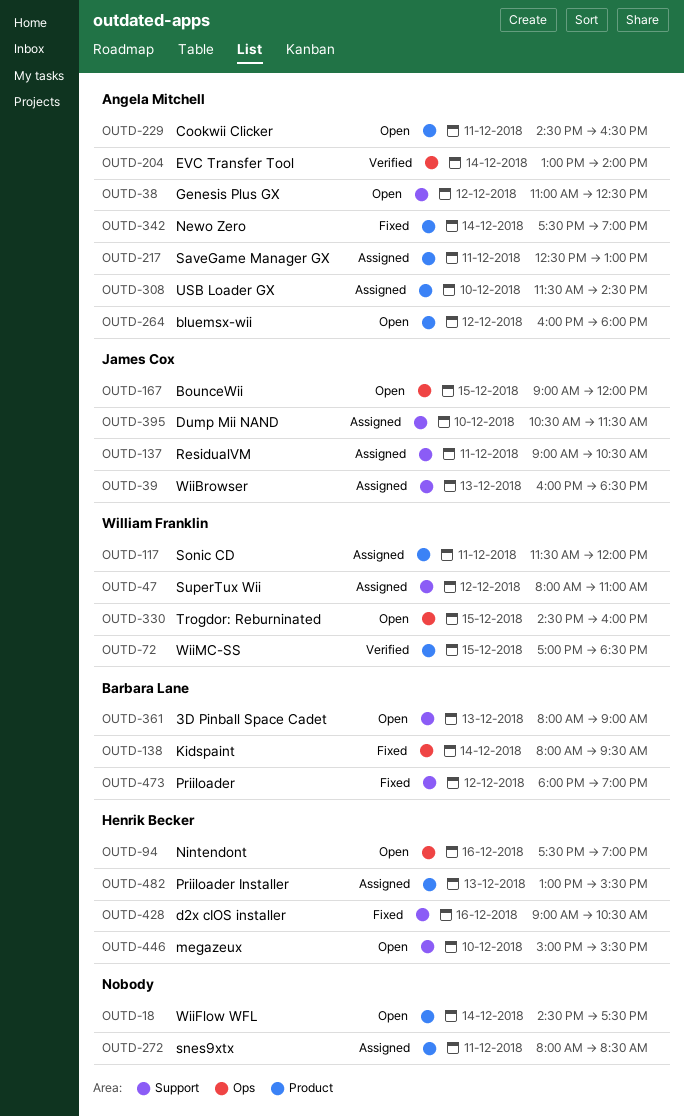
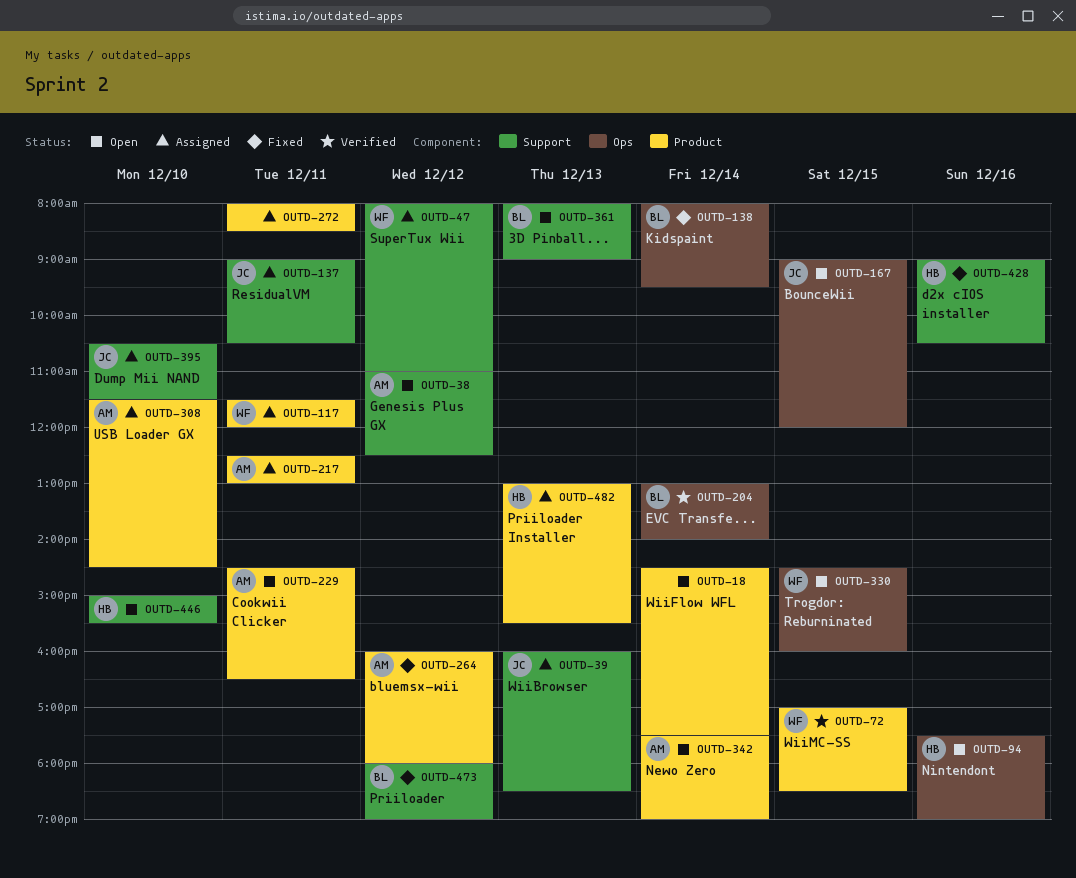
OUTD-204, owner: Angela Mitchell -> Barbara Lane
OUTD-264, status: Open -> Fixed
OUTD-342, status: Fixed -> Open

